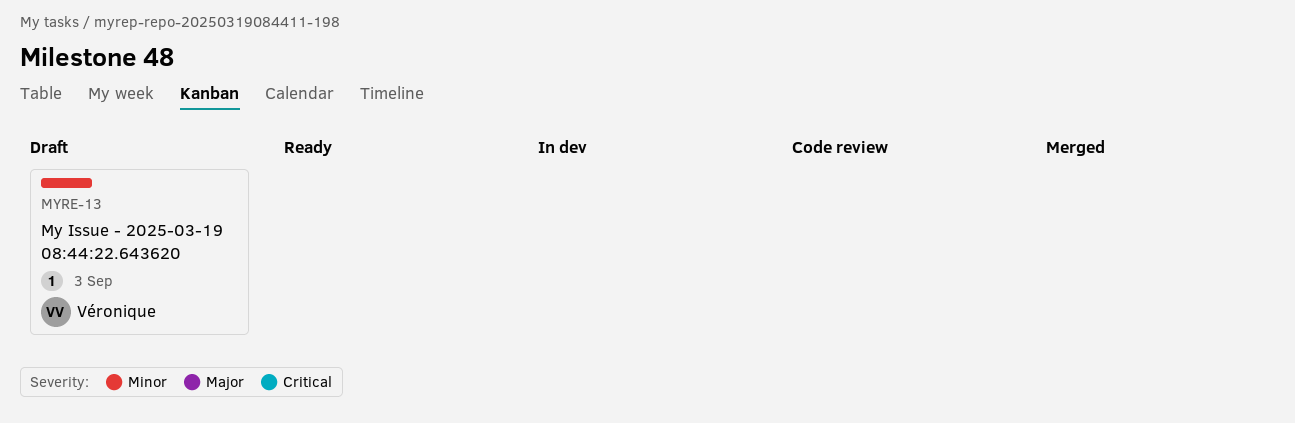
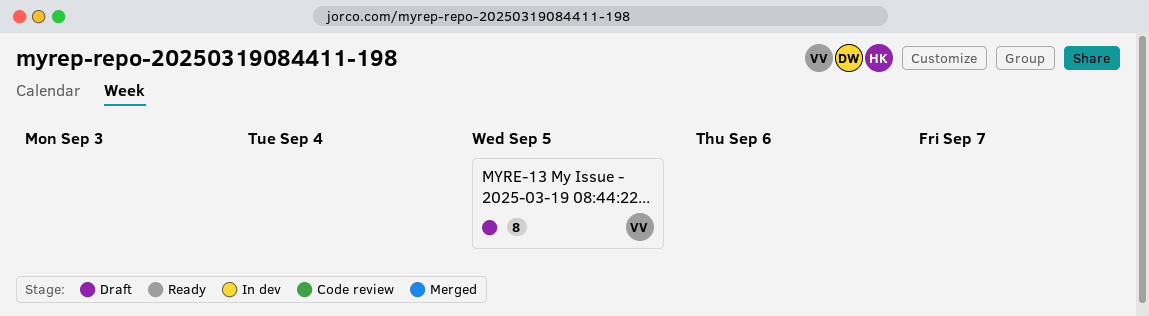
MYRE-13, estimate: 1 -> 8
MYRE-13, due: Sep 3 -> Sep 5

